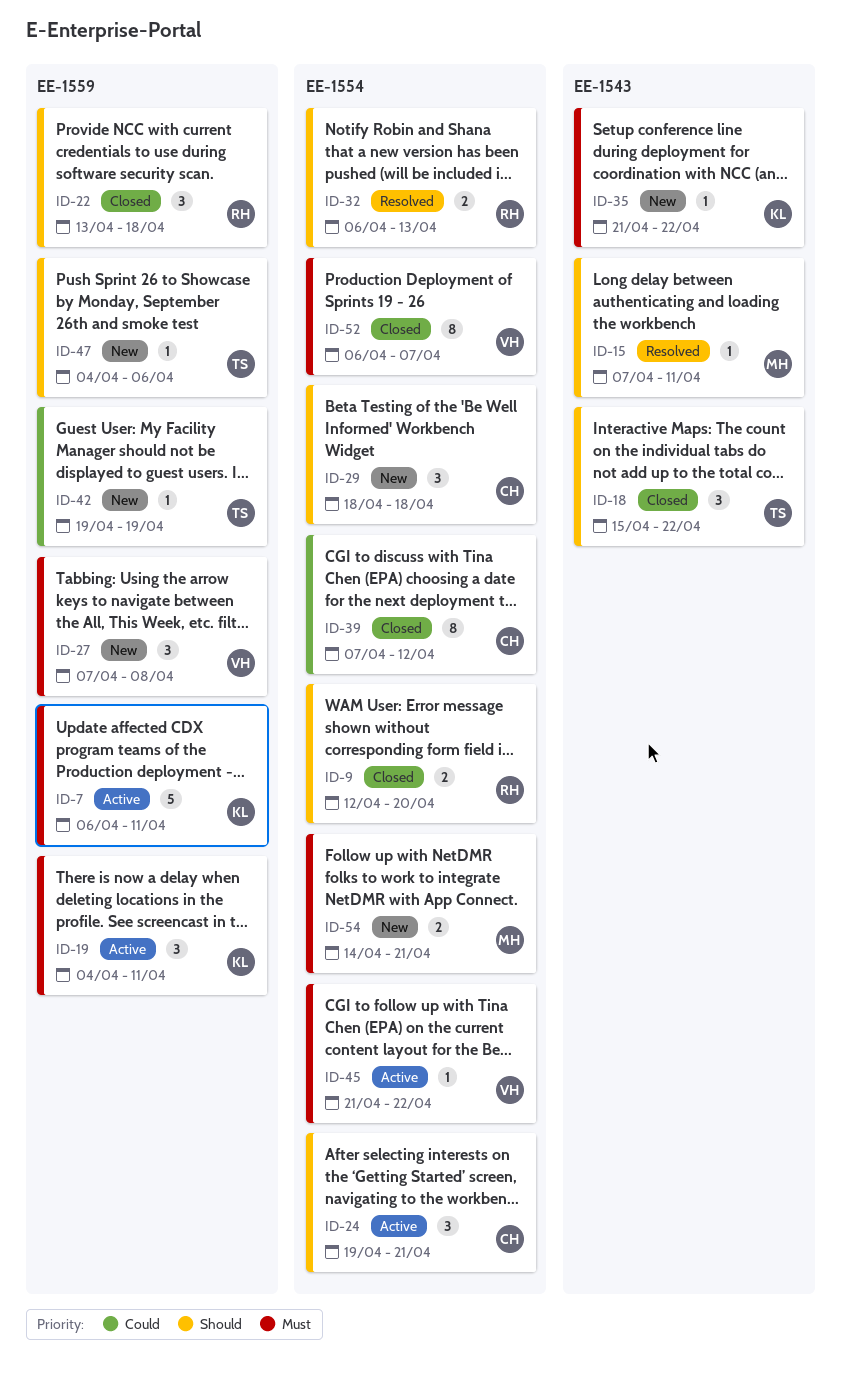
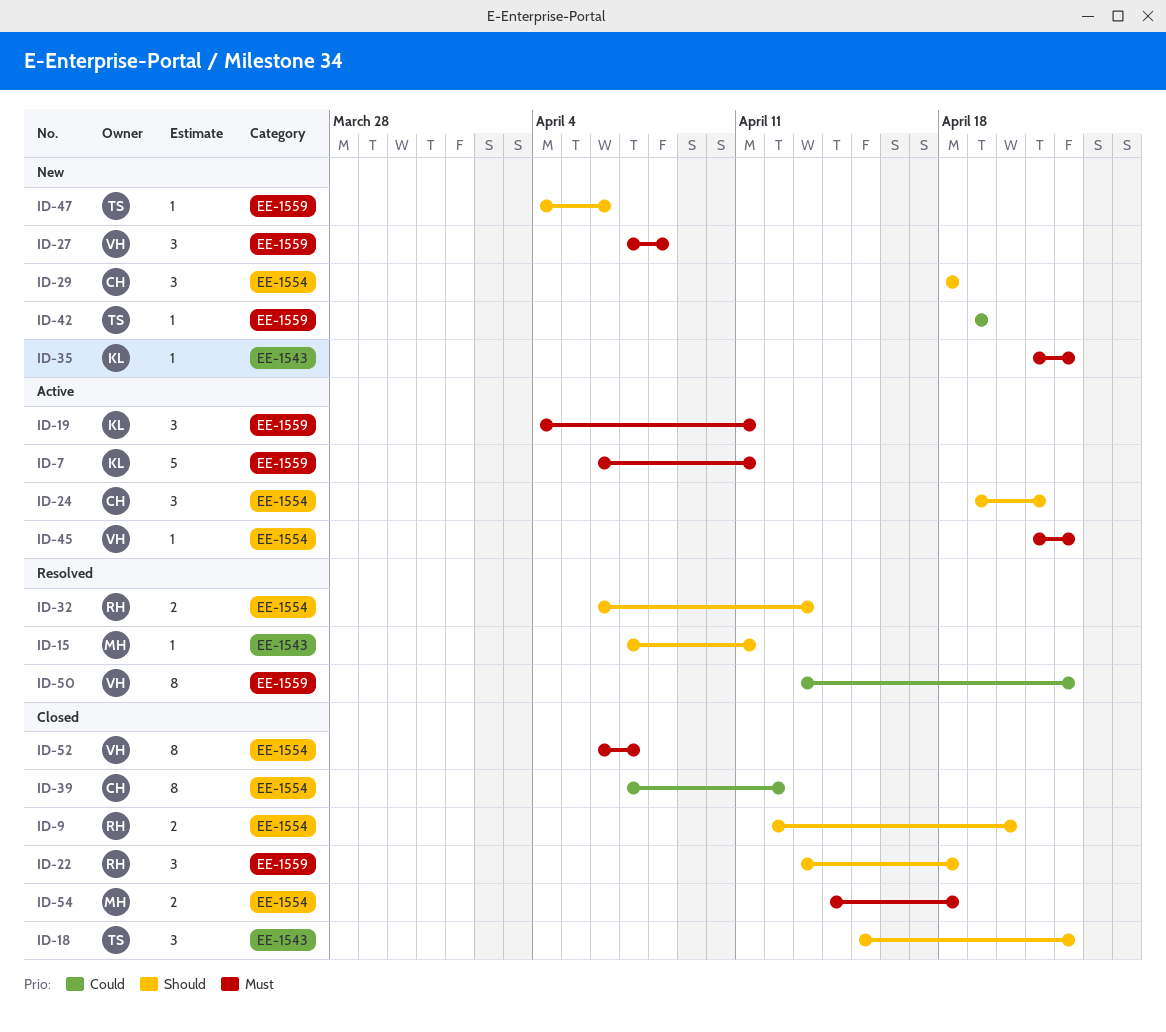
ID-50: none -> present
ID-54, status: New -> Closed
ID-54, due: Apr 21 -> Apr 18

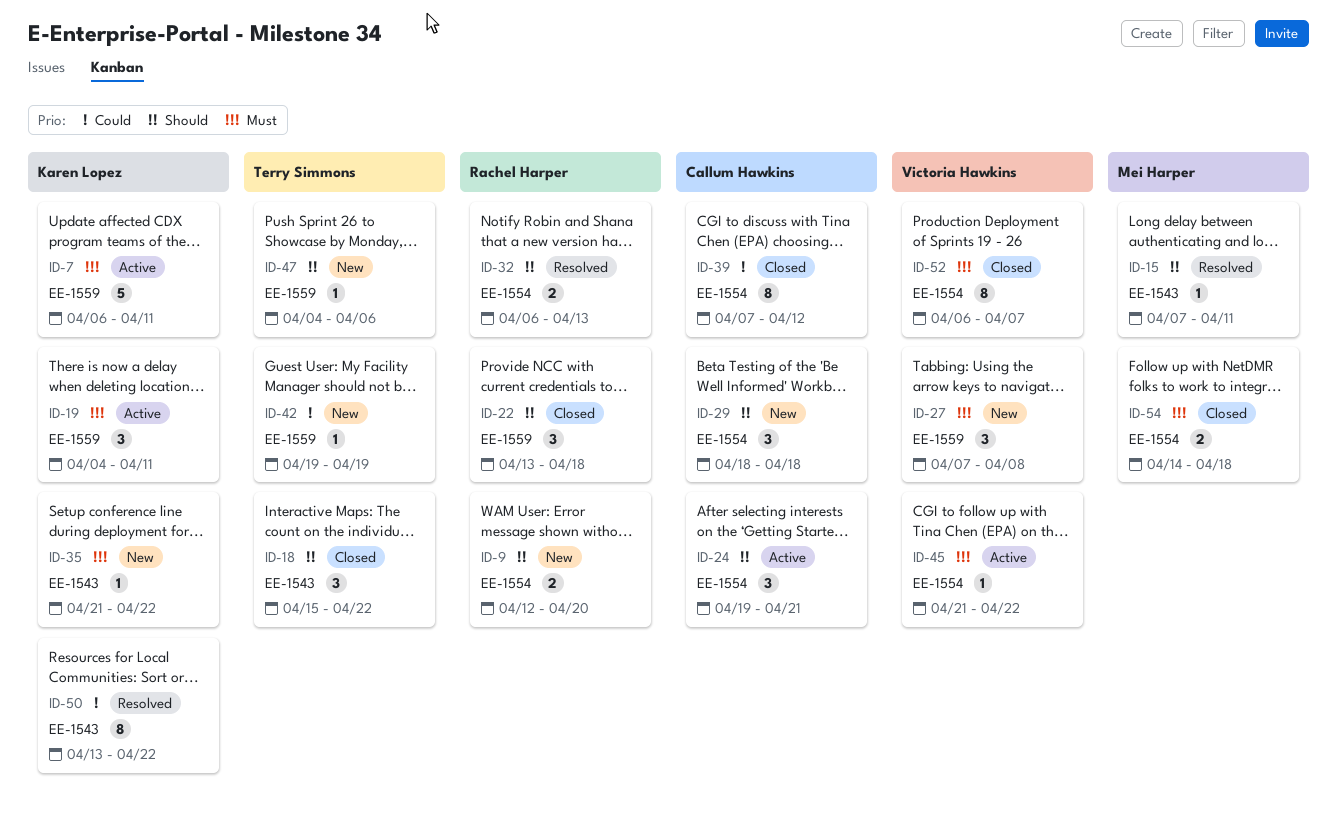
ID-9, status: Closed -> New
ID-50, owner: Victoria Hawkins -> Karen Lopez
ID-50, label: EE-1559 -> EE-1543

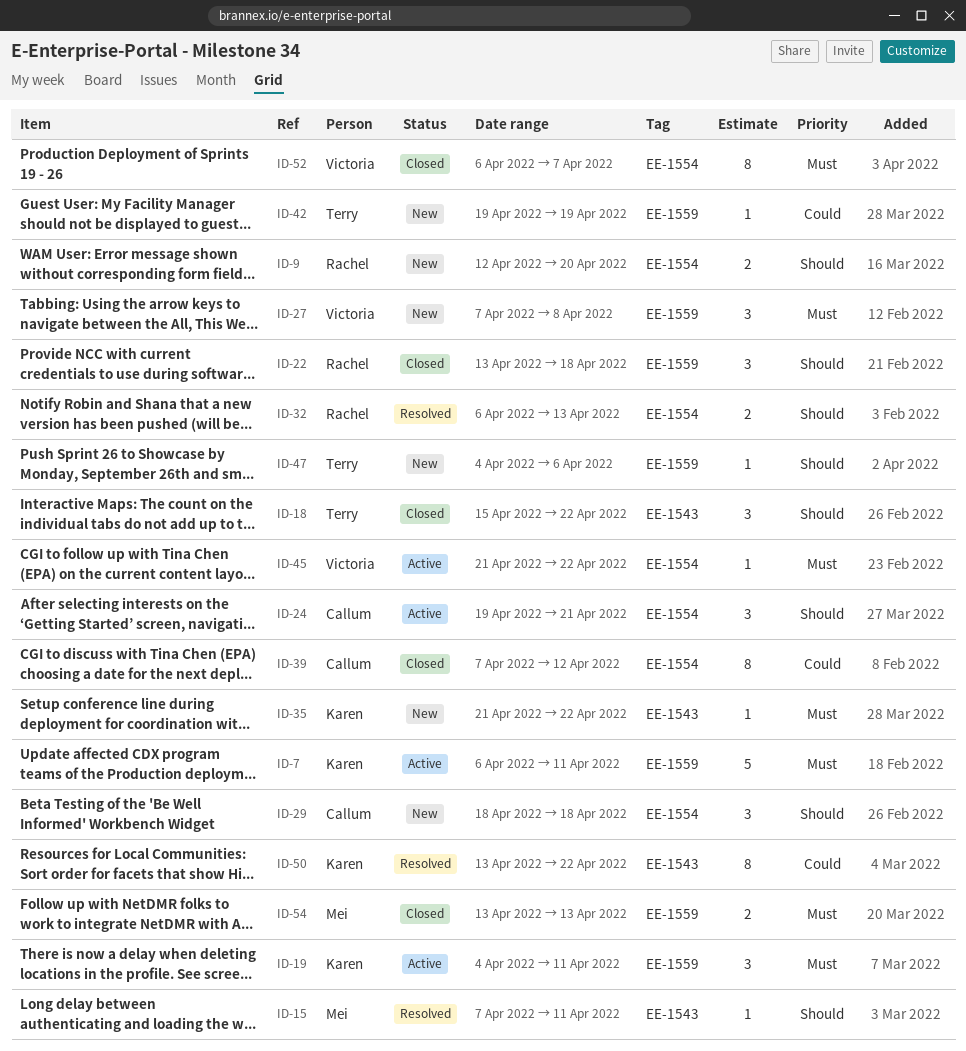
ID-54, label: EE-1554 -> EE-1559
ID-54, start: Apr 14 -> Apr 13
ID-54, due: Apr 18 -> Apr 13

